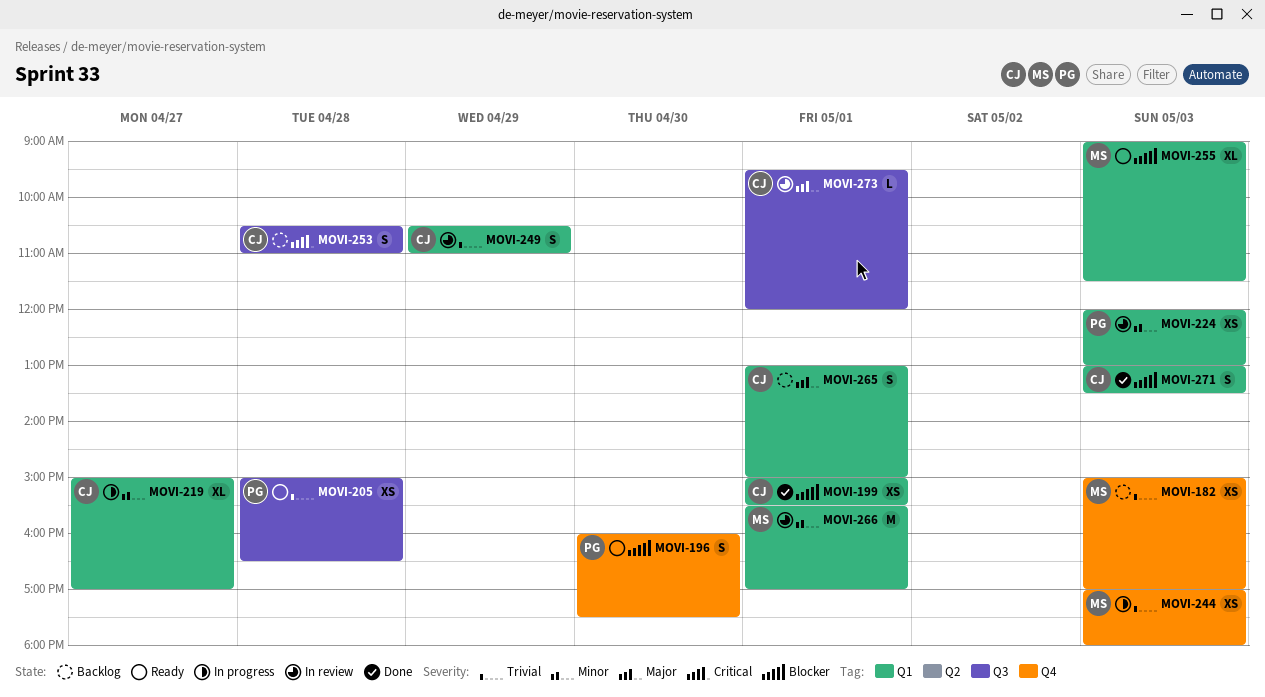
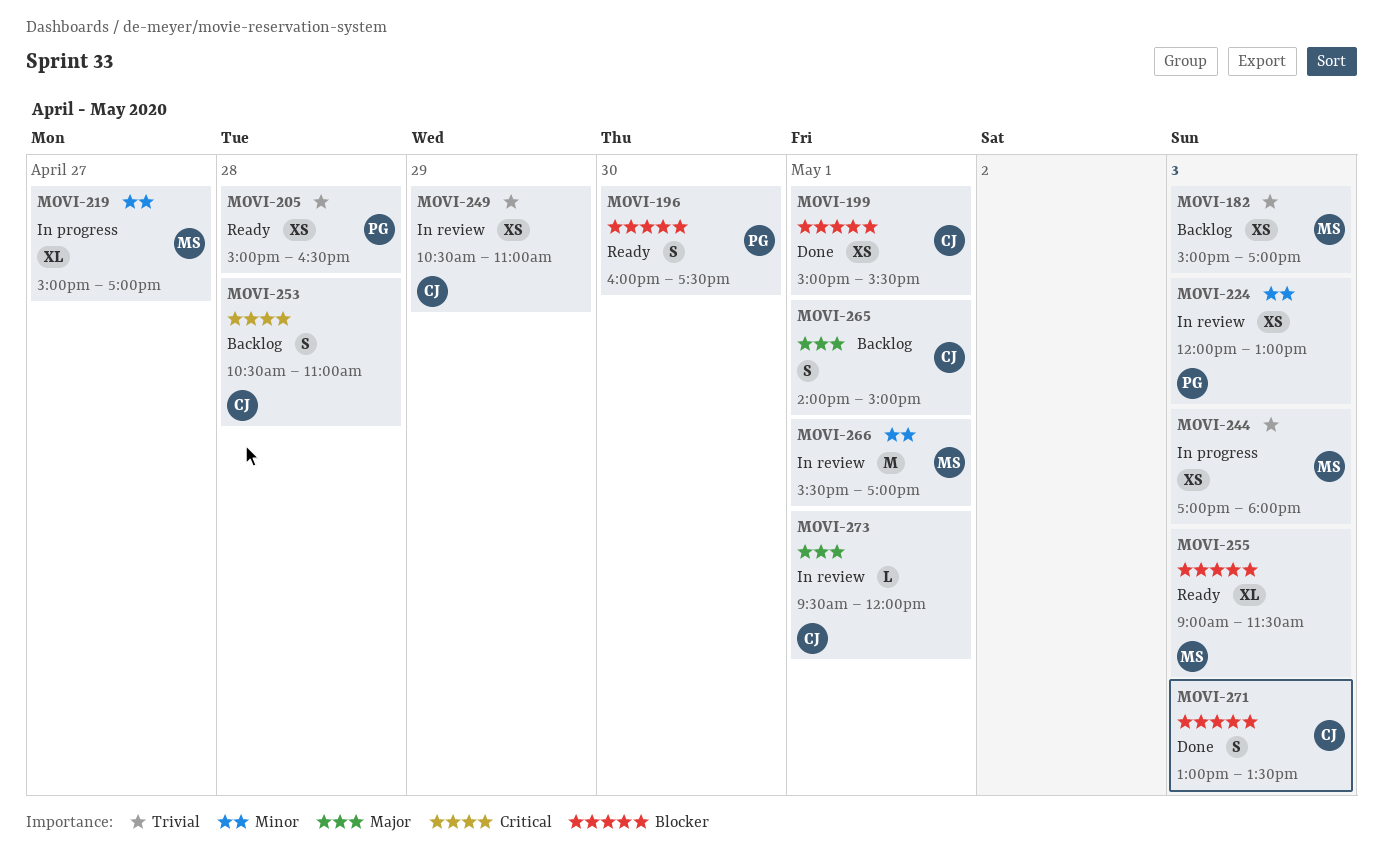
MOVI-219, owner: CJ -> MS
MOVI-249, estimate: S -> XS
MOVI-265, begins: 13:00 -> 14:00

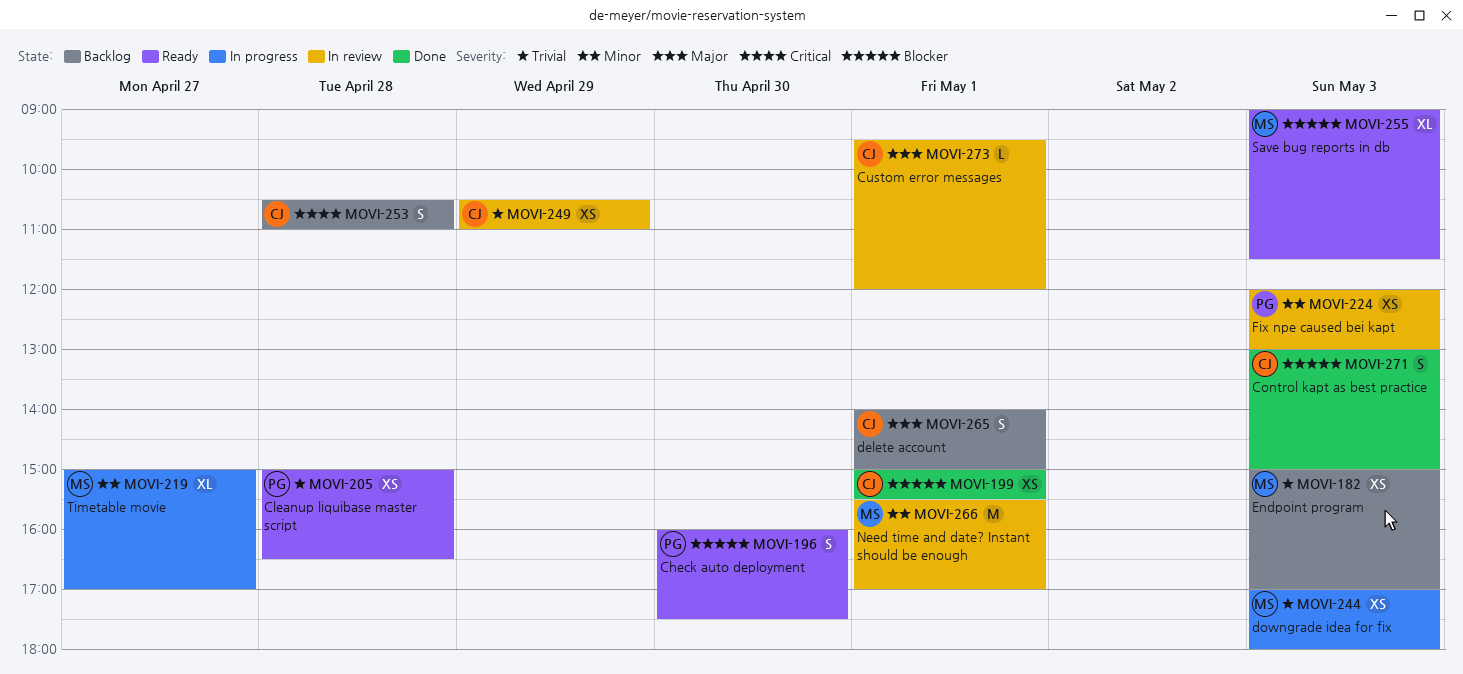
MOVI-271, ends: 13:30 -> 15:00

